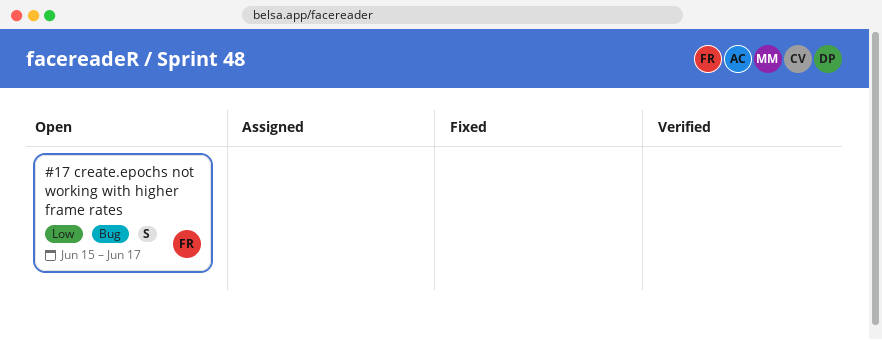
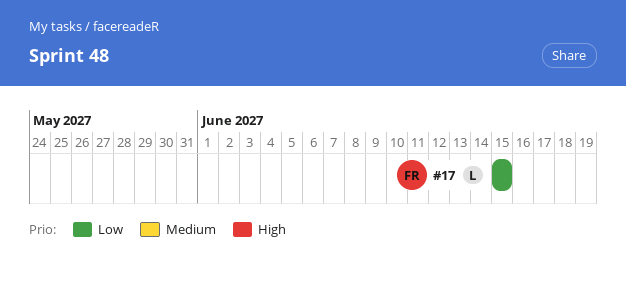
#17, estimate: S -> L
#17, due: Jun 17 -> Jun 15

